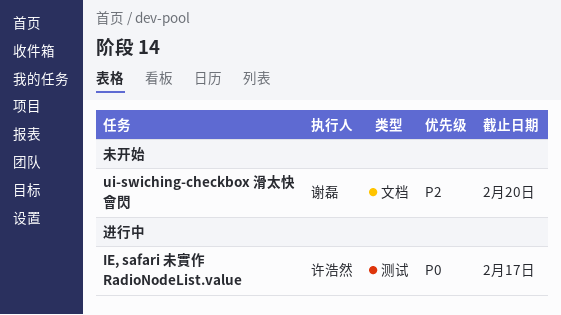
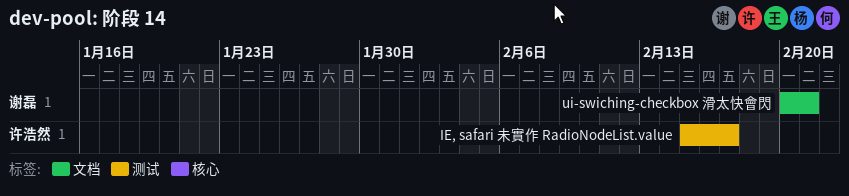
ui-swiching-checkbox 滑太快會閃, due: Feb 20 -> Feb 21

